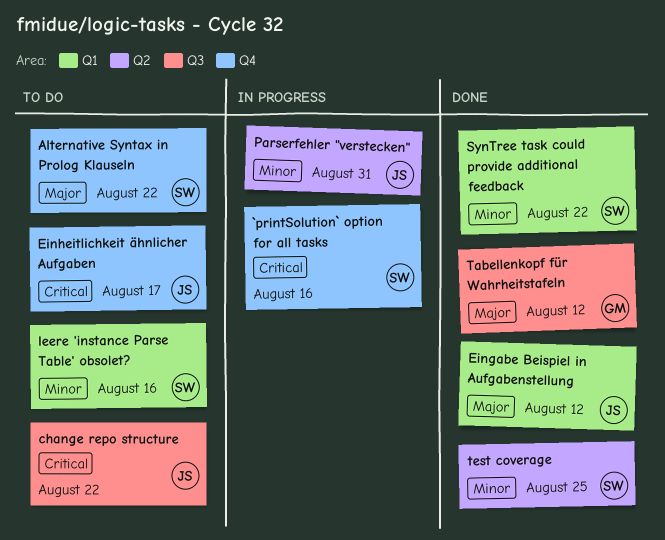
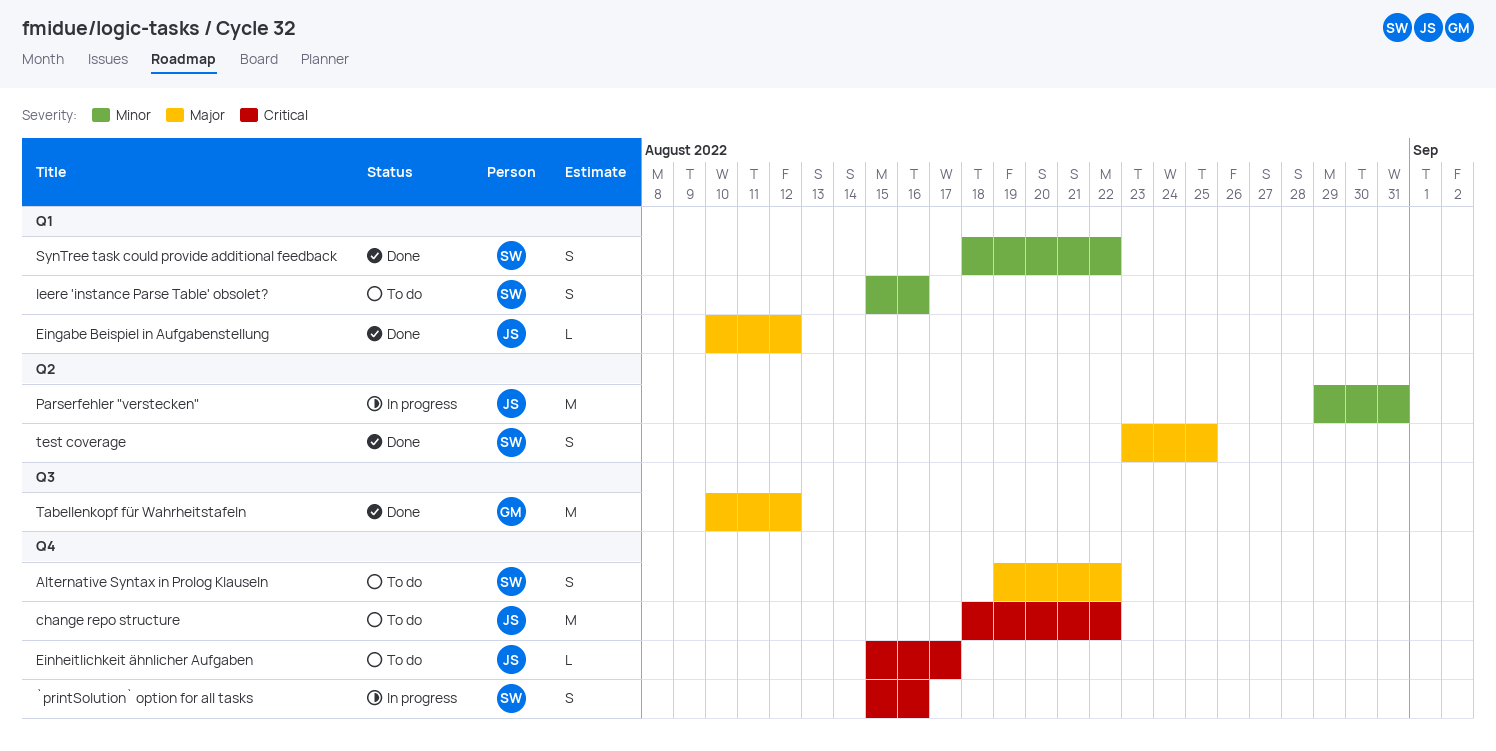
change repo structure, label: Q3 -> Q4
test coverage, priority: Minor -> Major

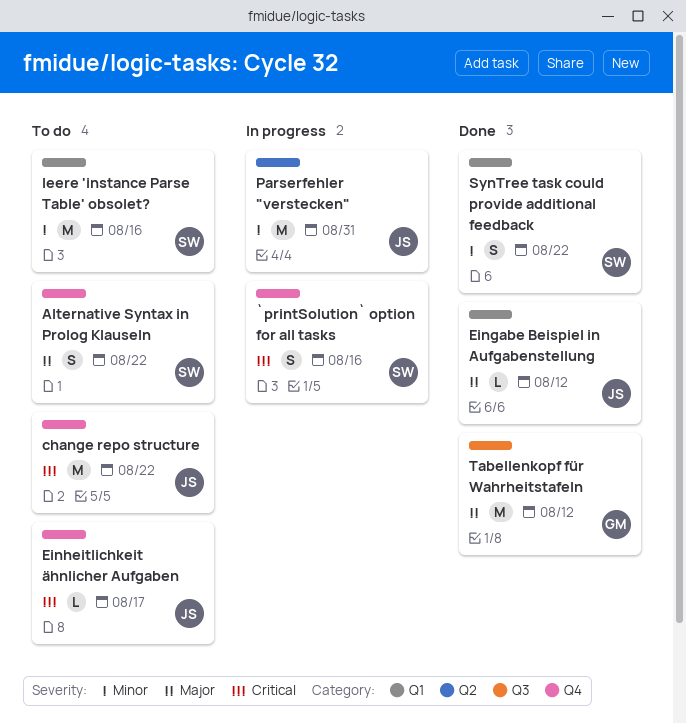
leere 'instance Parse Table' obsolet?, estimate: S -> M
test coverage: present -> none

